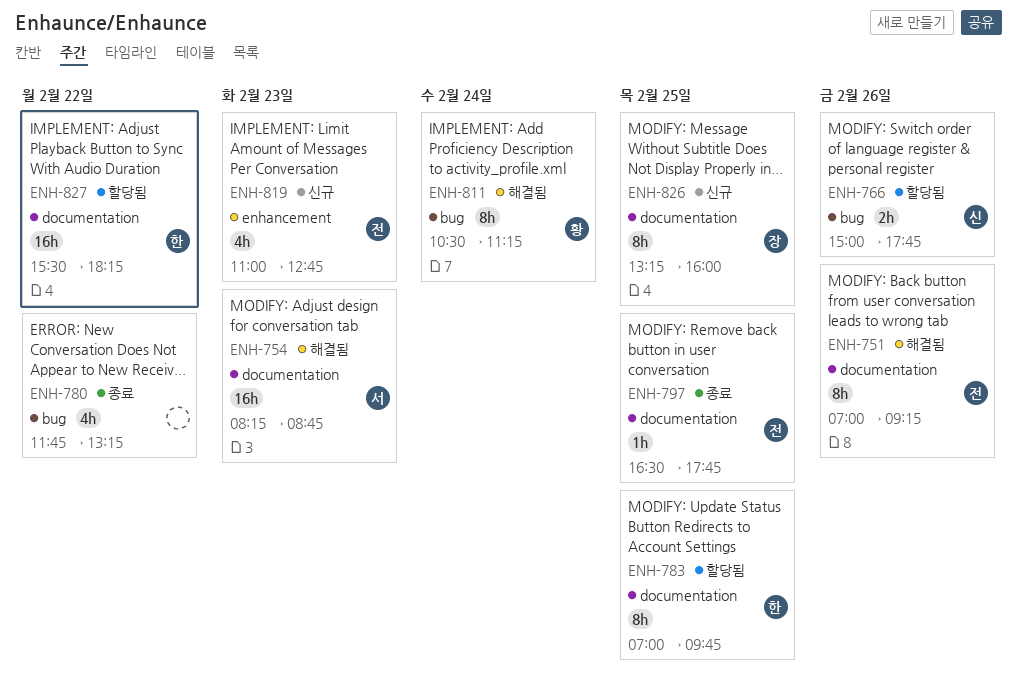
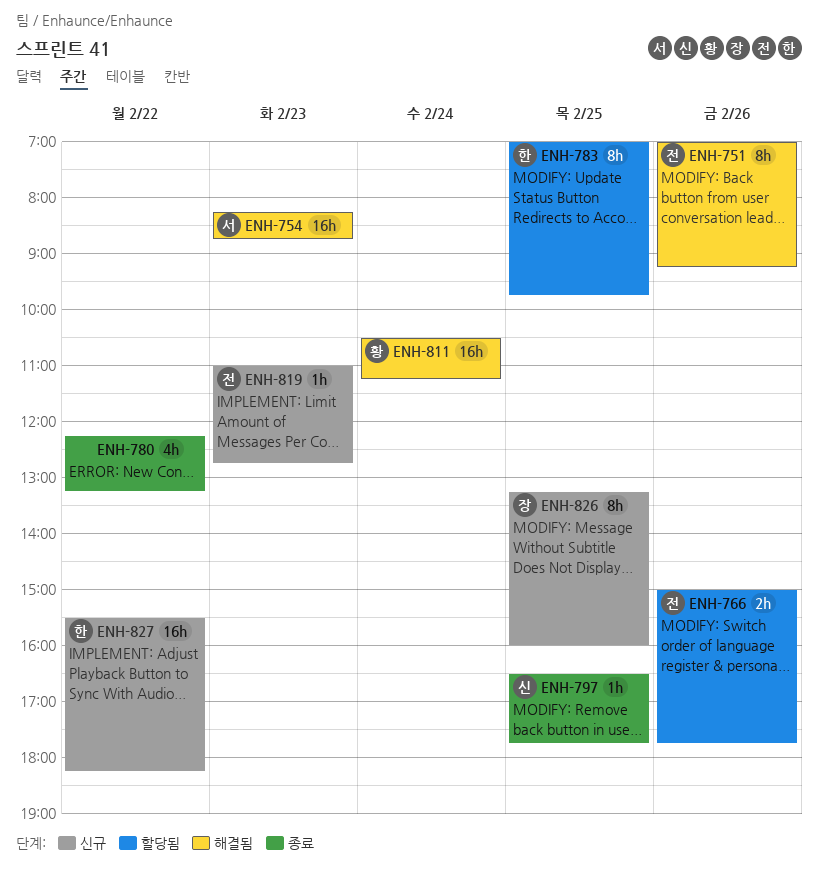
ENH-766, owner: 신 -> 전
ENH-780, begins: 11:45 -> 12:15
ENH-797, owner: 전 -> 신
ENH-811, estimate: 8h -> 16h
ENH-819, estimate: 4h -> 1h
ENH-827, status: 할당됨 -> 신규

